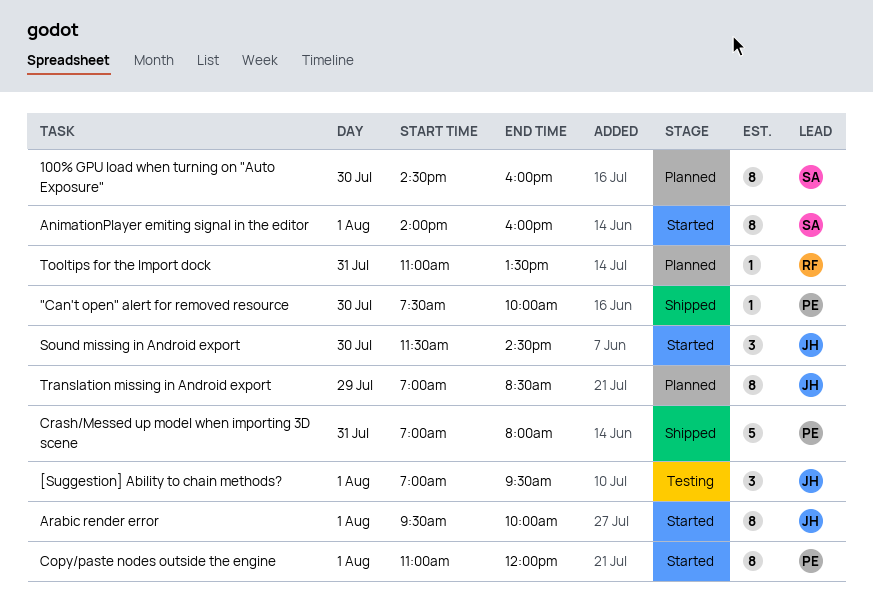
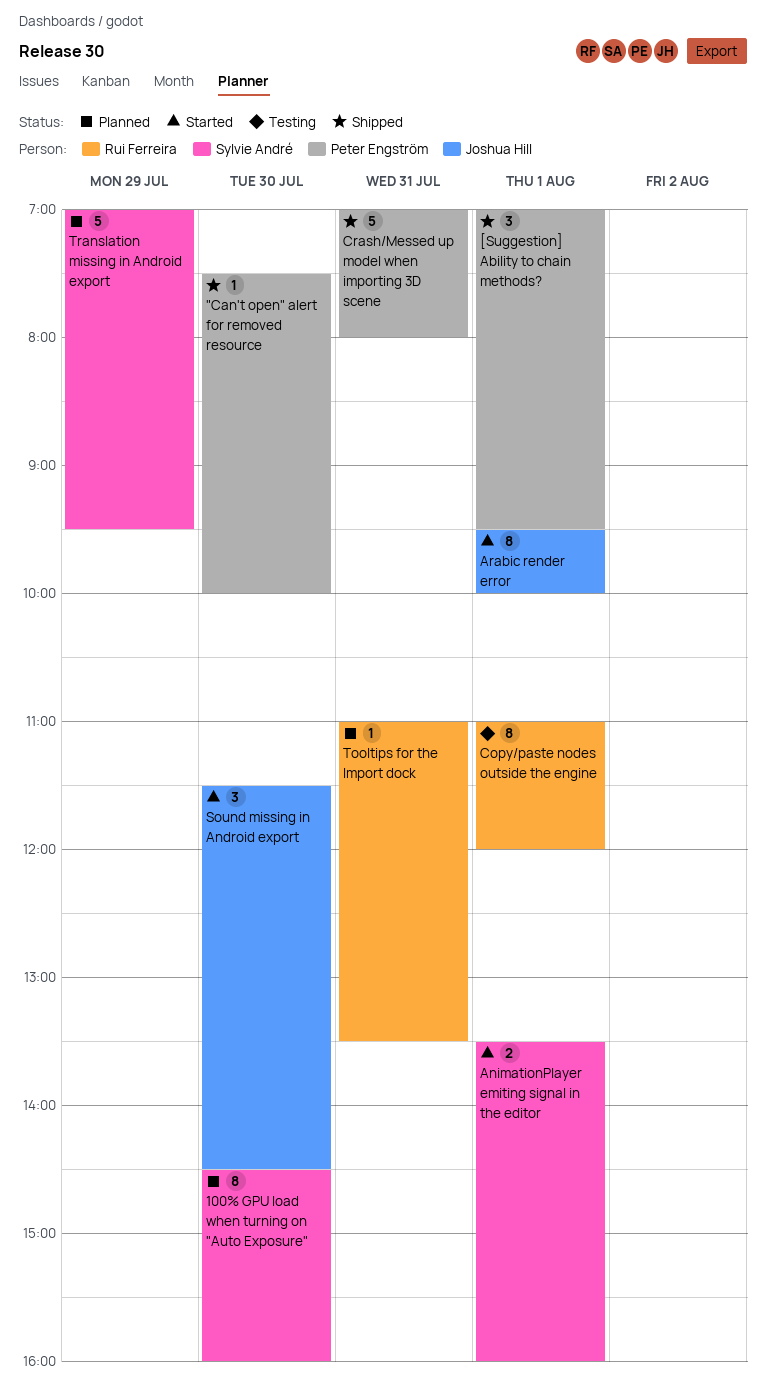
[Suggestion] Ability to chain methods?, status: Testing -> Shipped
[Suggestion] Ability to chain methods?, owner: Joshua Hill -> Peter Engström
AnimationPlayer emiting signal in the editor, estimate: 8 -> 2
AnimationPlayer emiting signal in the editor, begins: 14:00 -> 13:30
Copy/paste nodes outside the engine, status: Started -> Testing
Copy/paste nodes outside the engine, owner: Peter Engström -> Rui Ferreira
Translation missing in Android export, owner: Joshua Hill -> Sylvie André
Translation missing in Android export, estimate: 8 -> 5
Translation missing in Android export, ends: 08:30 -> 09:30

